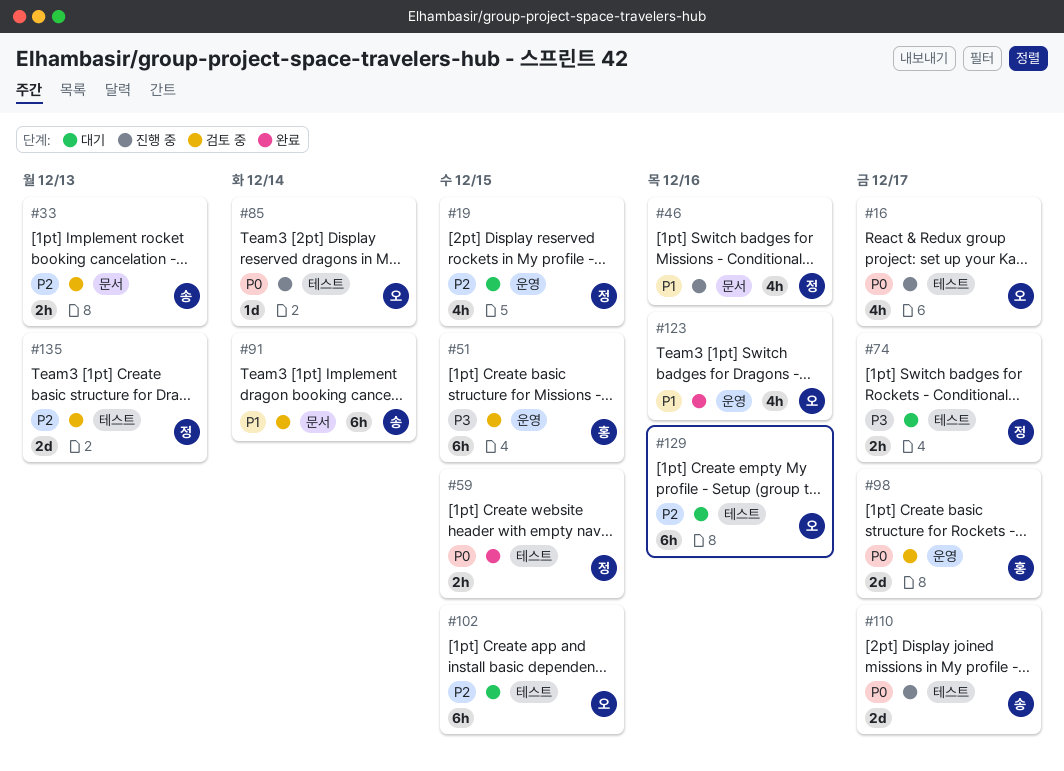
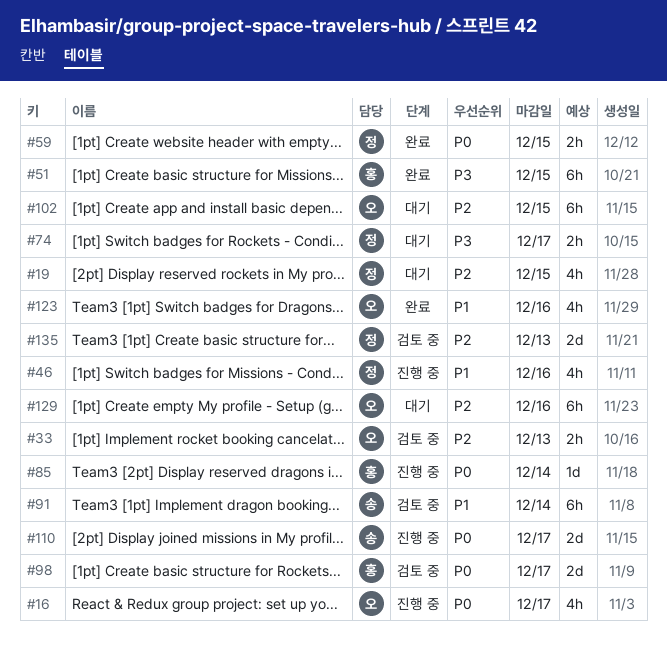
#33, owner: 송 -> 오
#51, status: 검토 중 -> 완료
#85, owner: 오 -> 홍

